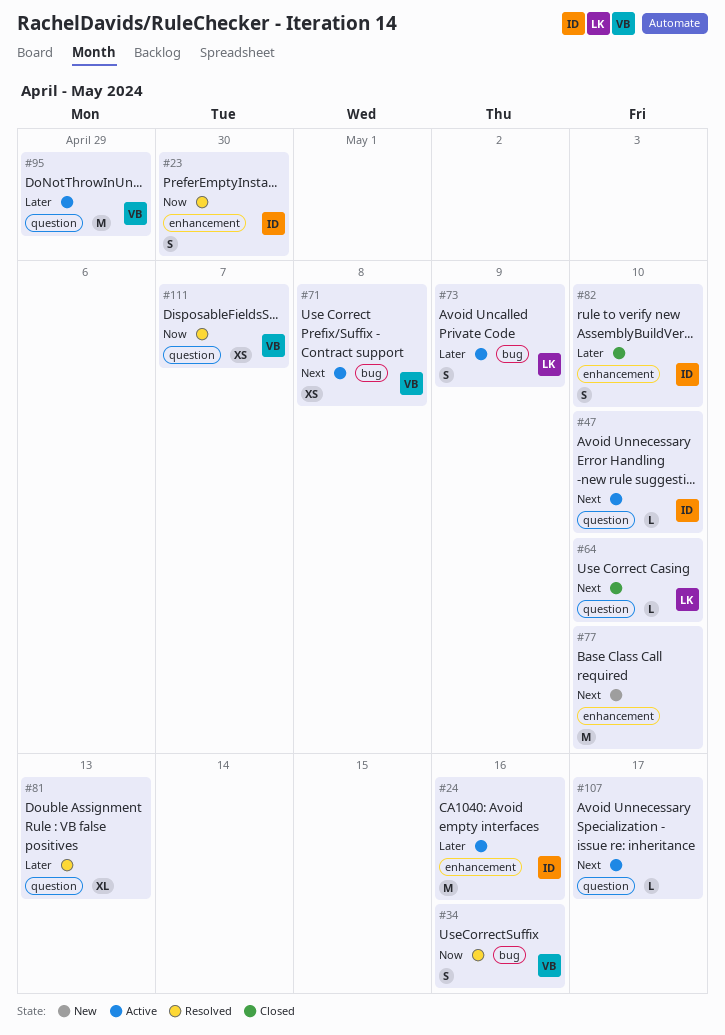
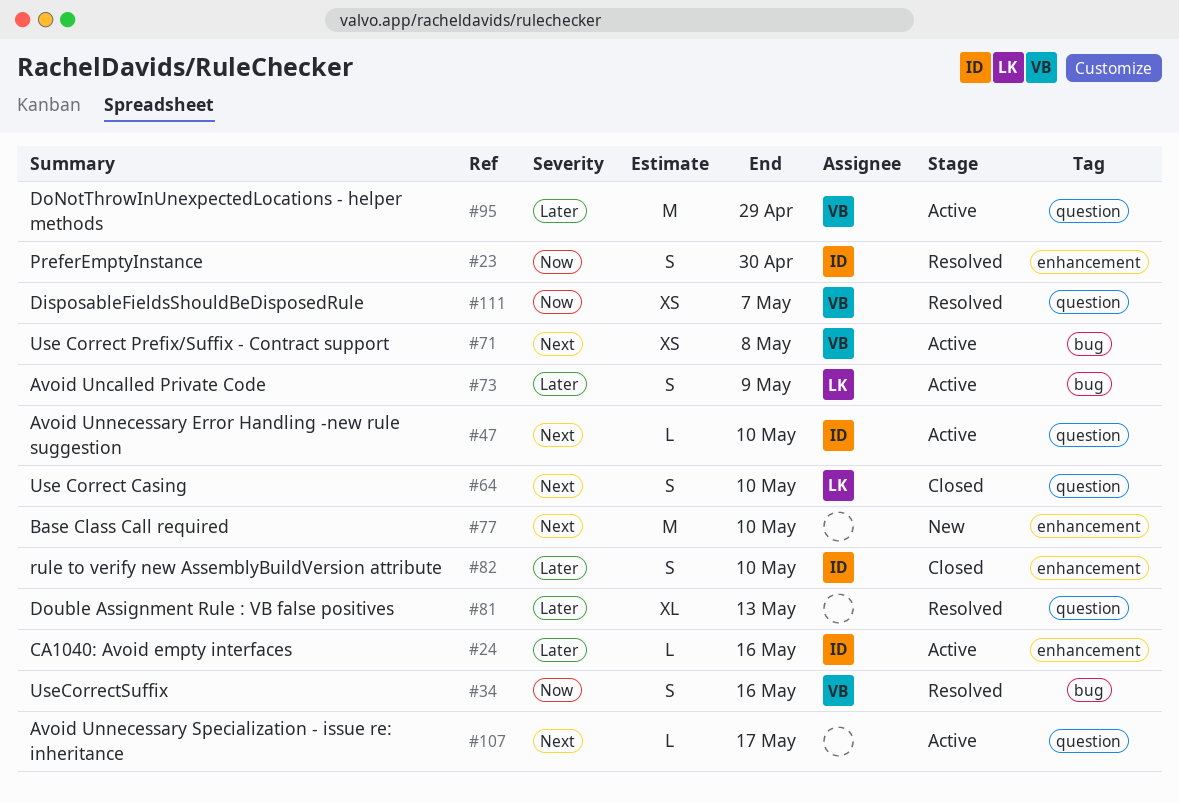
#24, estimate: M -> L
#64, estimate: L -> S

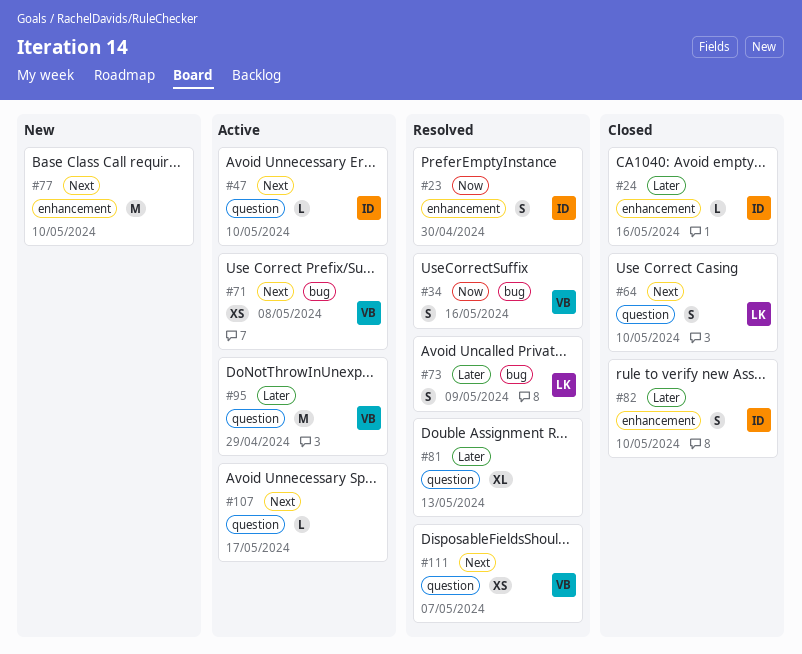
#24, status: Active -> Closed
#73, status: Active -> Resolved
#111, priority: Now -> Next

